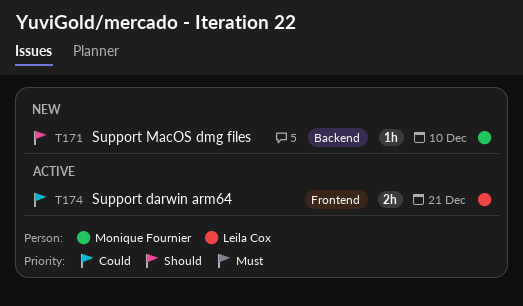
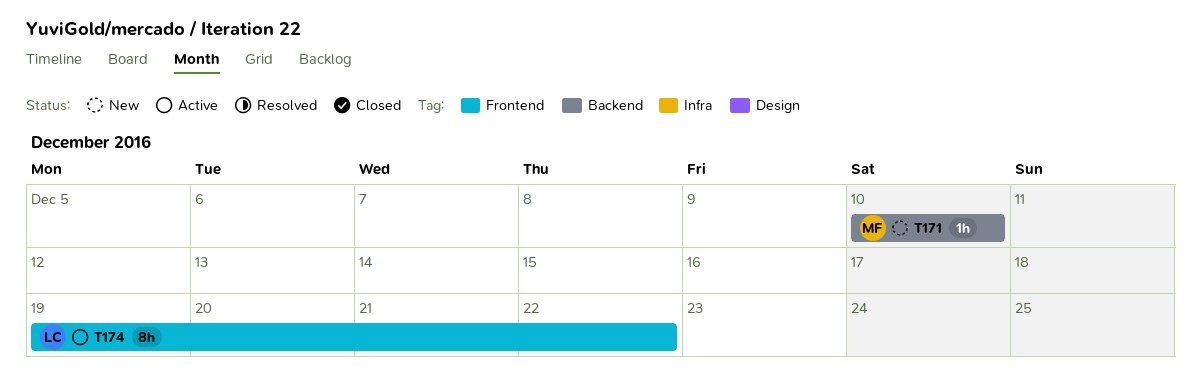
T174, estimate: 2h -> 8h
T174, due: Dec 21 -> Dec 22

